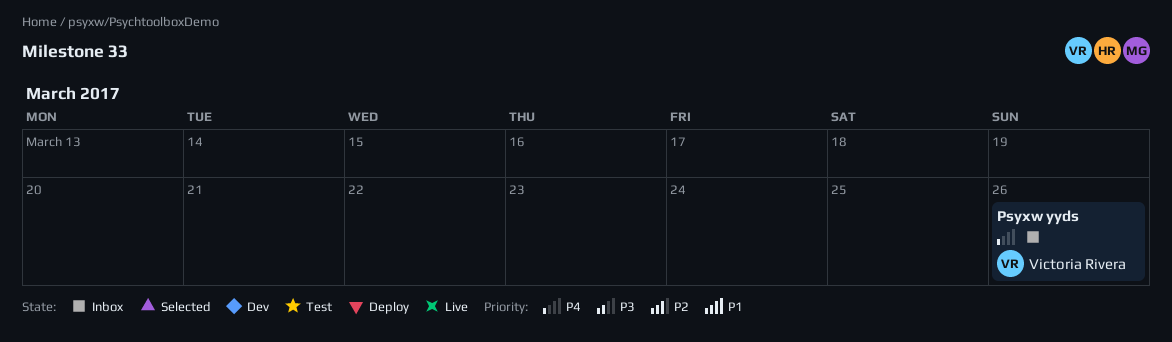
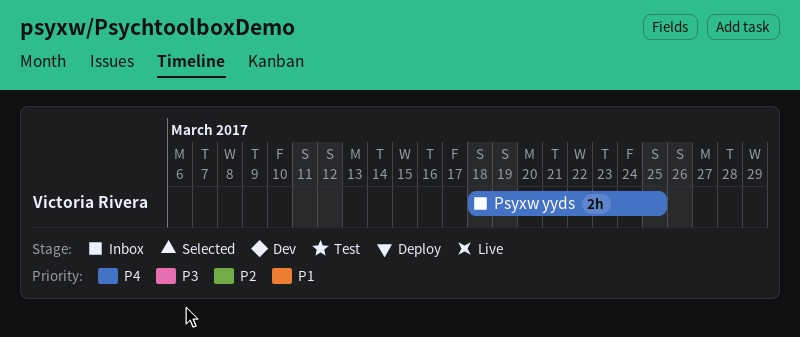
Psyxw yyds, due: Mar 26 -> Mar 25

